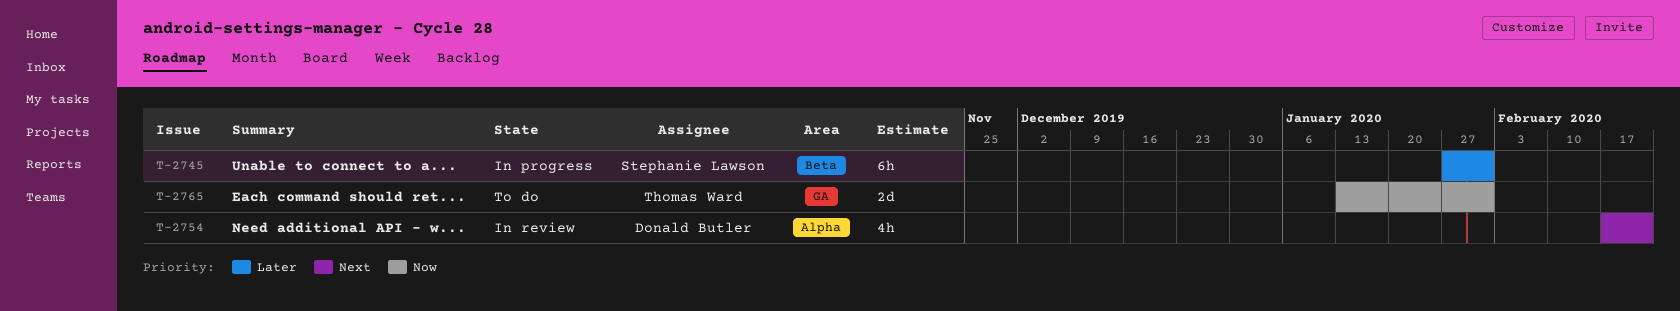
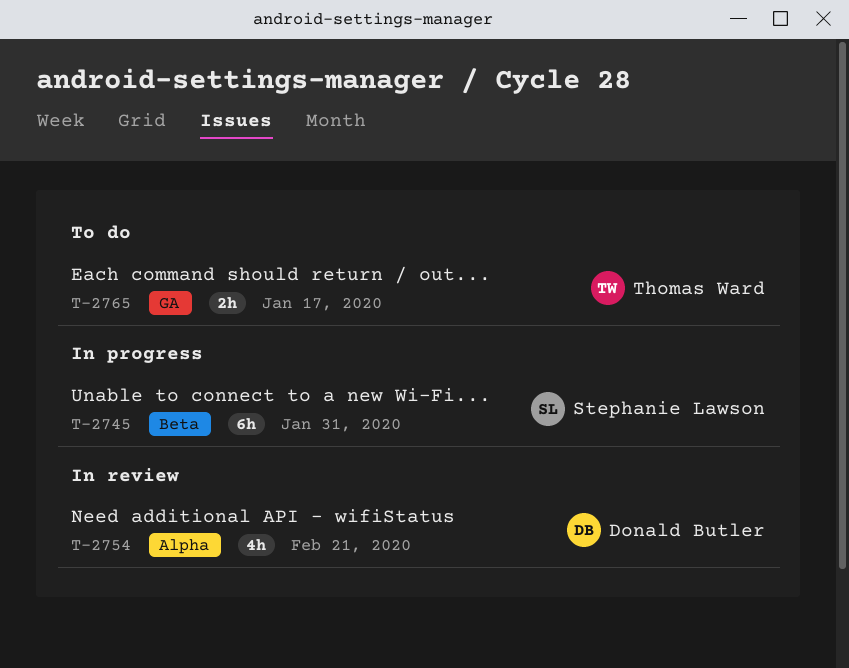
T-2765, estimate: 2d -> 2h
T-2765, due: Jan 31 -> Jan 17

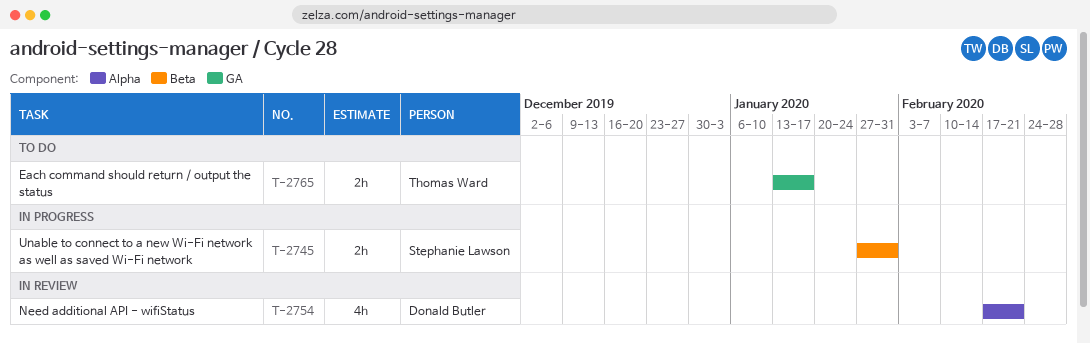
T-2745, estimate: 6h -> 2h

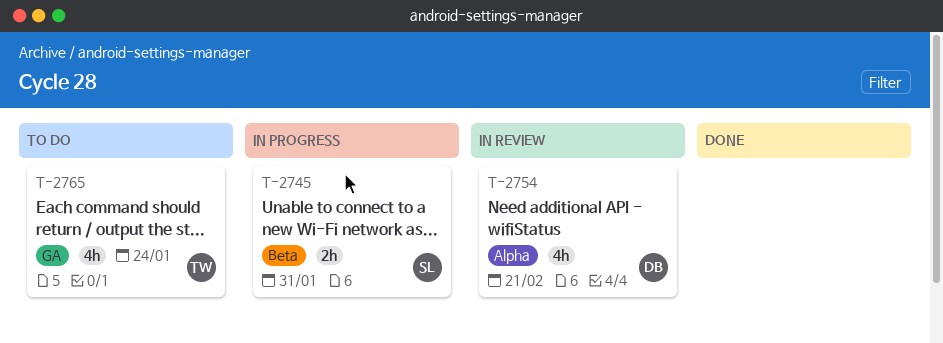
T-2765, estimate: 2h -> 4h
T-2765, due: Jan 17 -> Jan 24

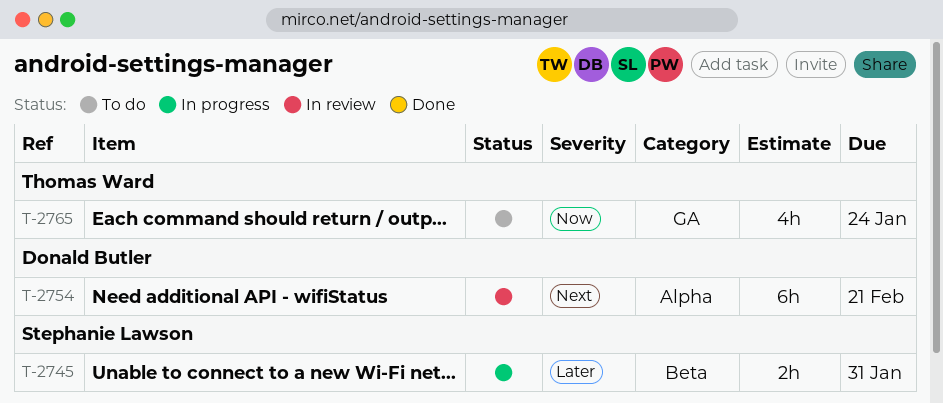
T-2754, estimate: 4h -> 6h

